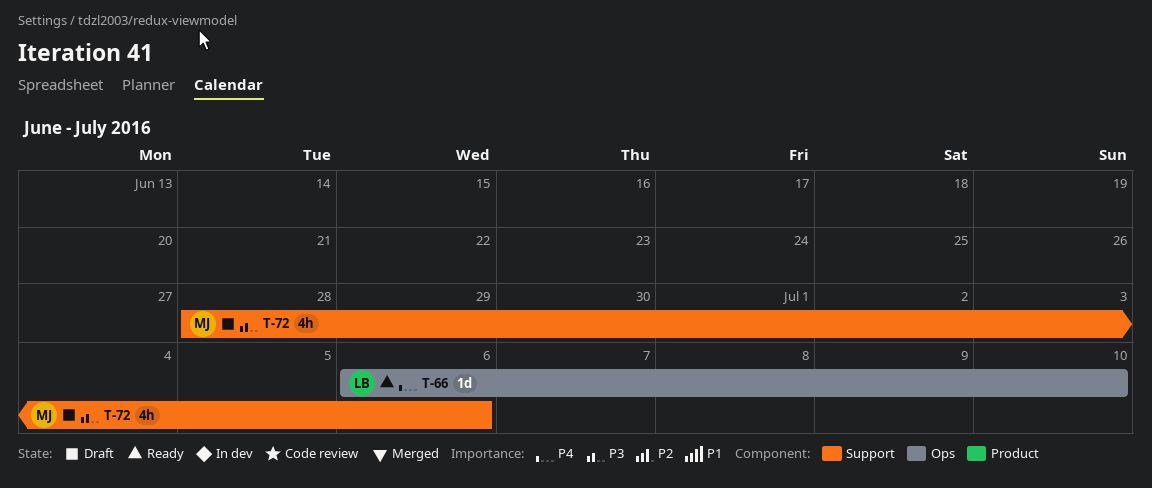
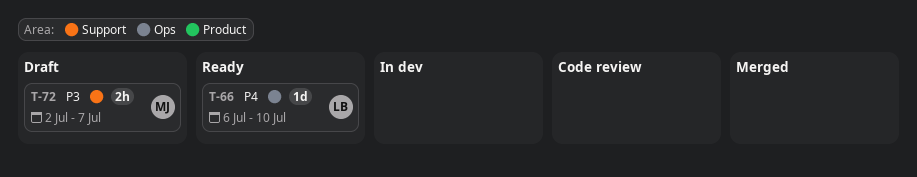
T-72, estimate: 4h -> 2h
T-72, start: Jun 28 -> Jul 2
T-72, due: Jul 6 -> Jul 7

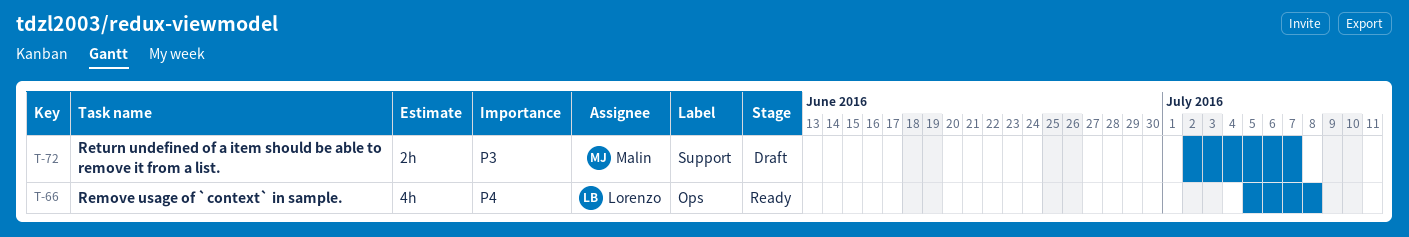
T-66, estimate: 1d -> 4h
T-66, start: Jul 6 -> Jul 5
T-66, due: Jul 10 -> Jul 8

